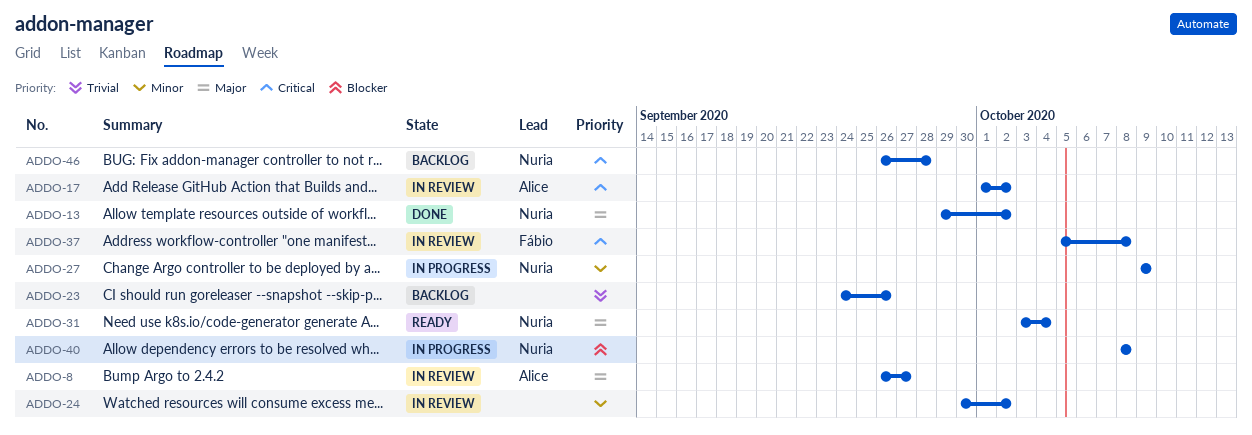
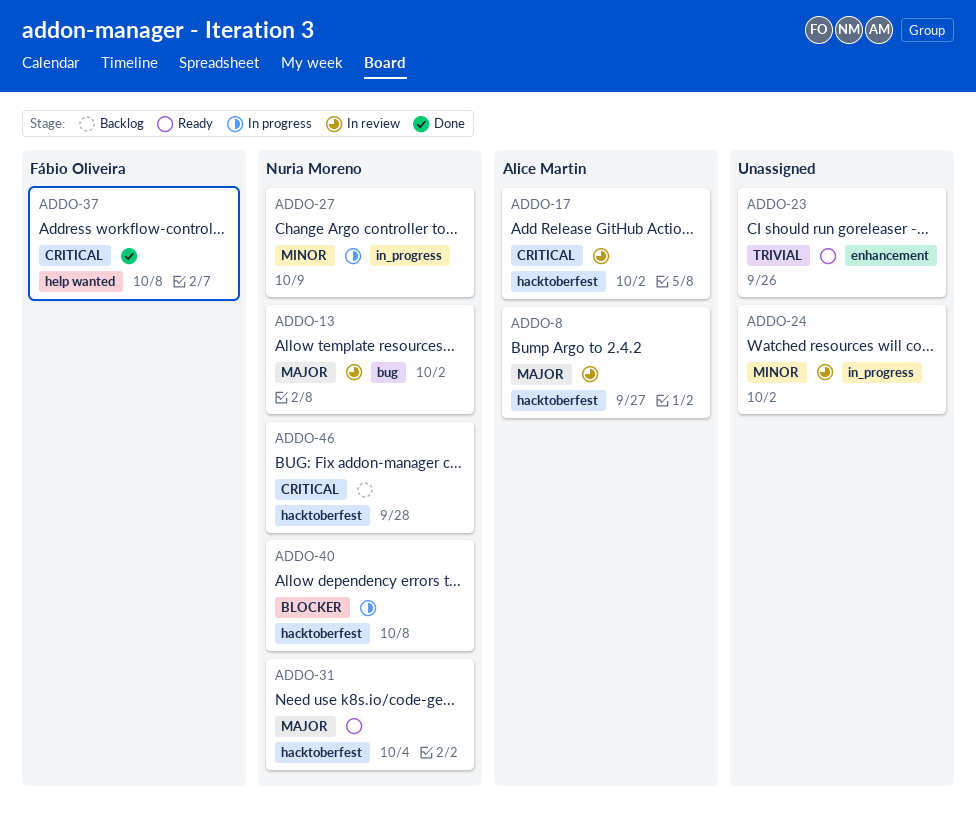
ADDO-13, status: Done -> In review
ADDO-23, status: Backlog -> Ready
ADDO-37, status: In review -> Done

